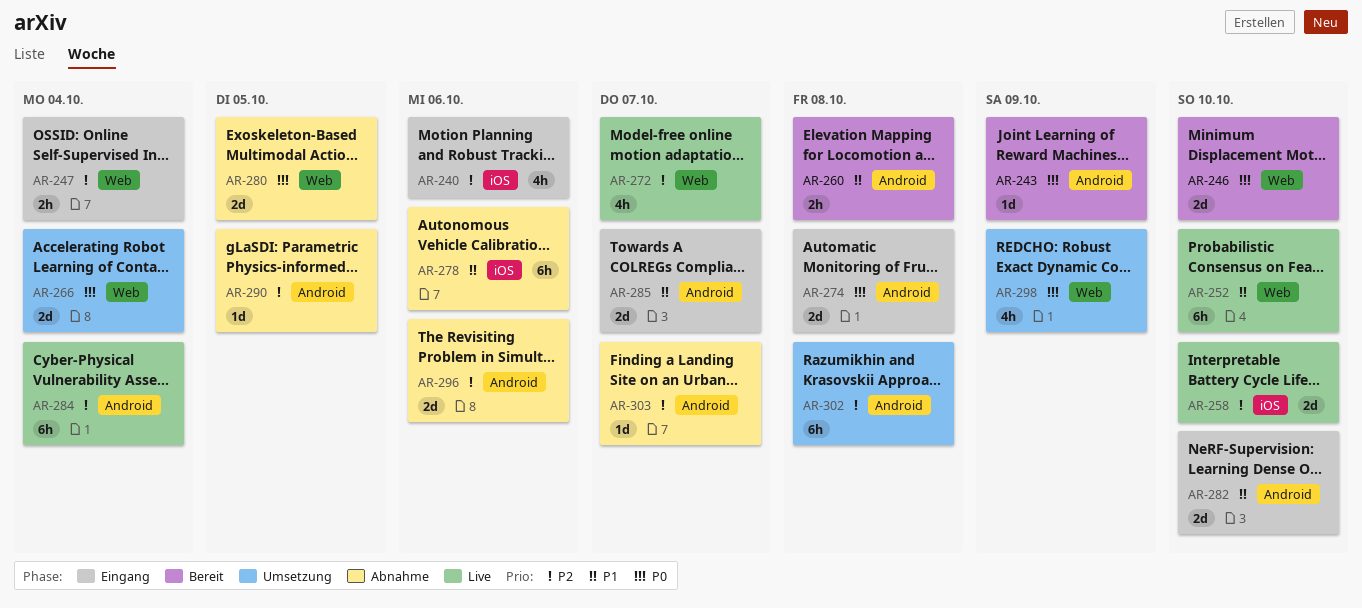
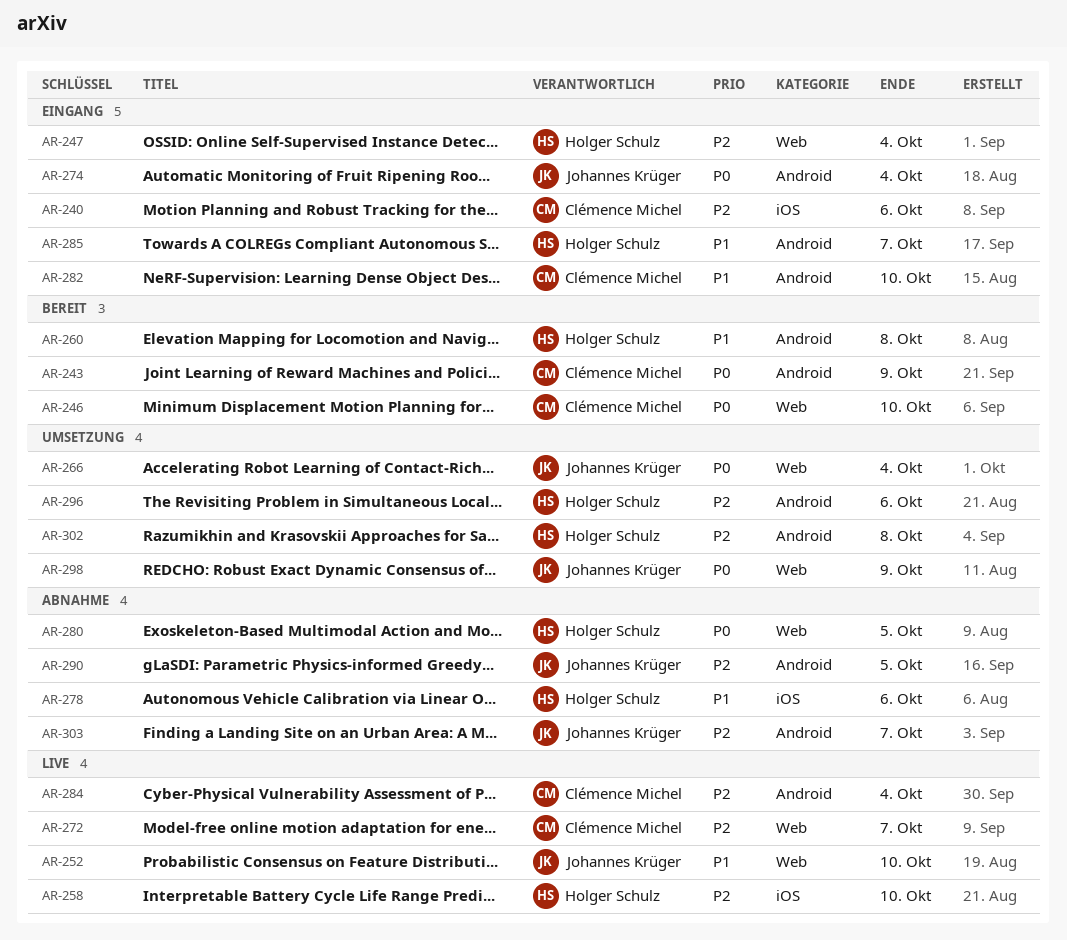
AR-274, due: Oct 8 -> Oct 4
AR-296, status: Abnahme -> Umsetzung

